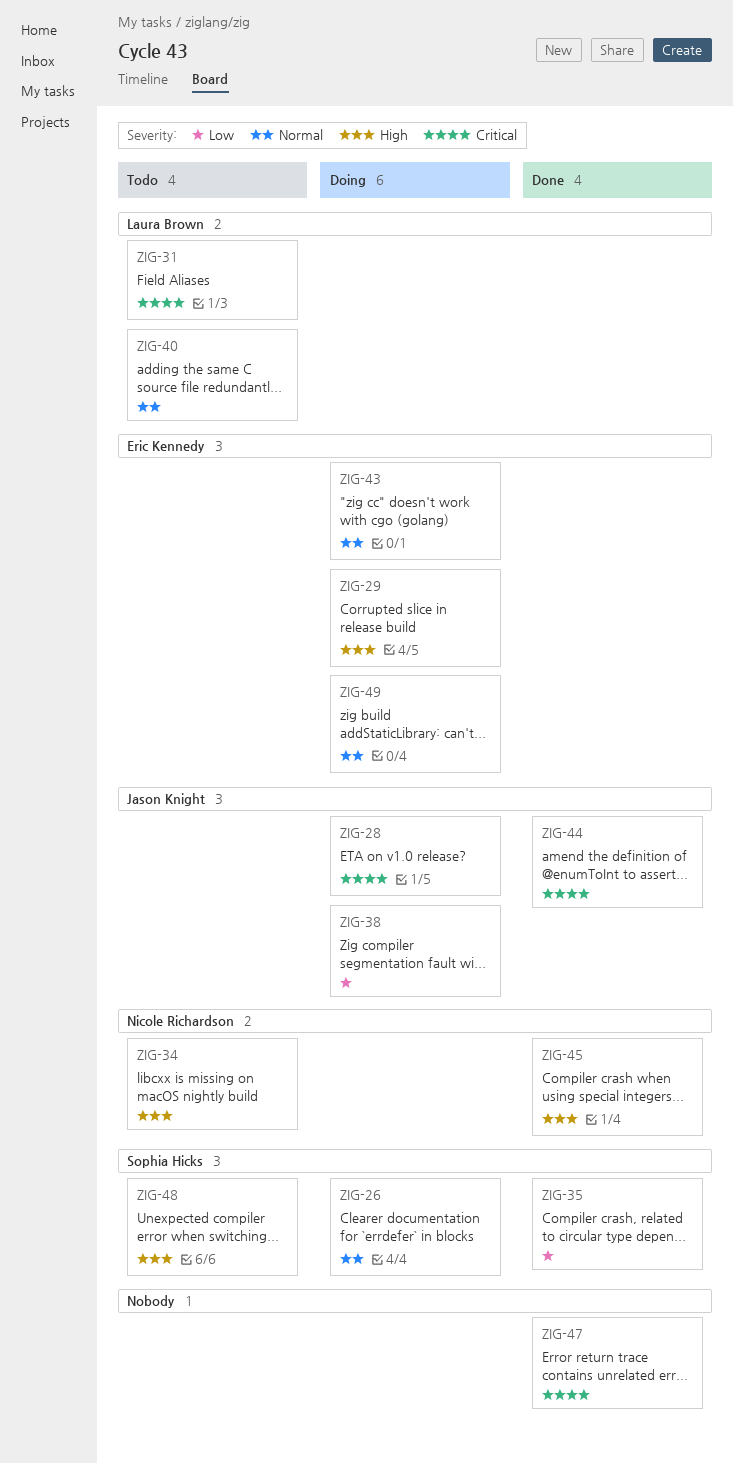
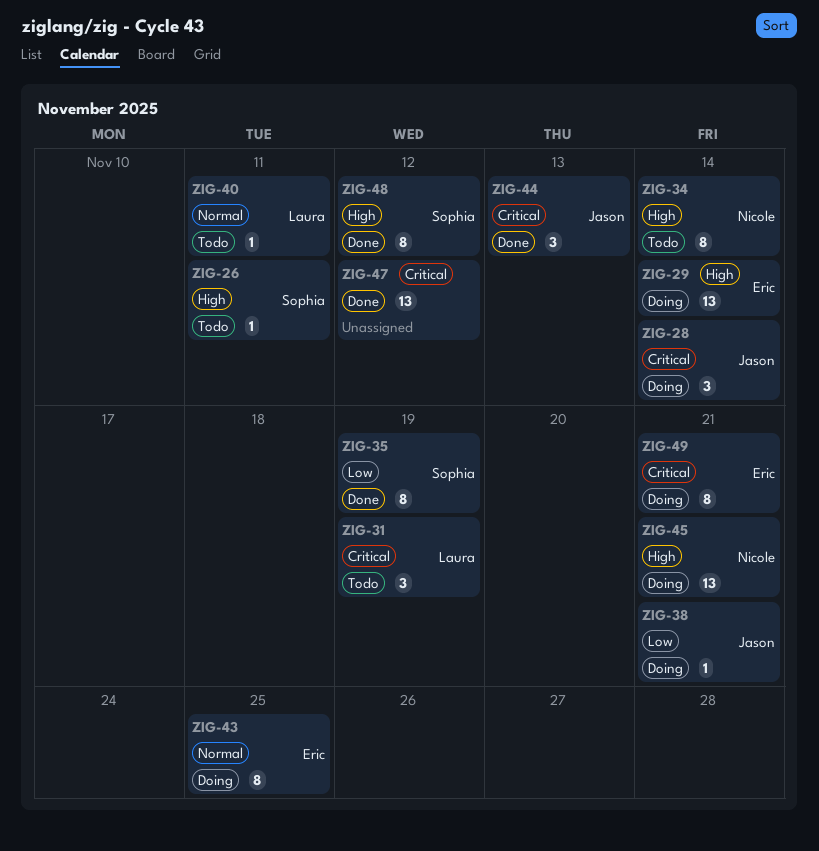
ZIG-26, status: Doing -> Todo
ZIG-26, priority: Normal -> High
ZIG-45, status: Done -> Doing
ZIG-48, status: Todo -> Done
ZIG-49, priority: Normal -> Critical

